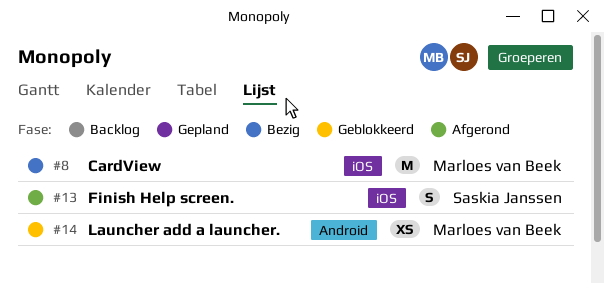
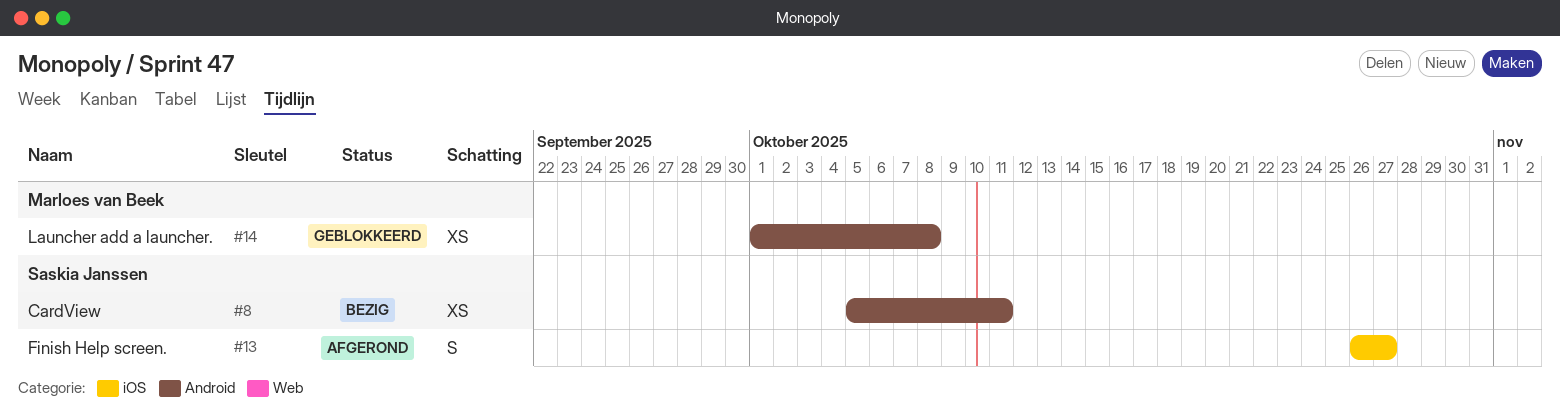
#8, owner: Marloes van Beek -> Saskia Janssen
#8, label: iOS -> Android
#8, estimate: M -> XS

